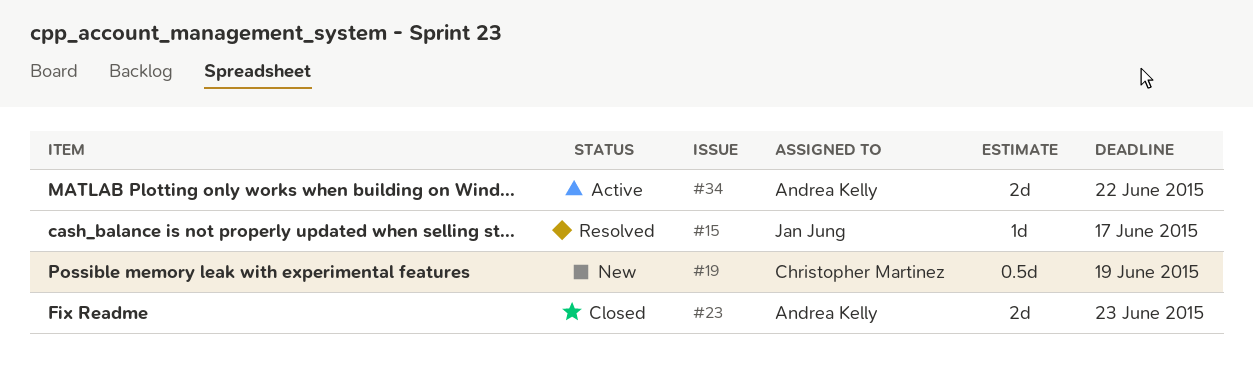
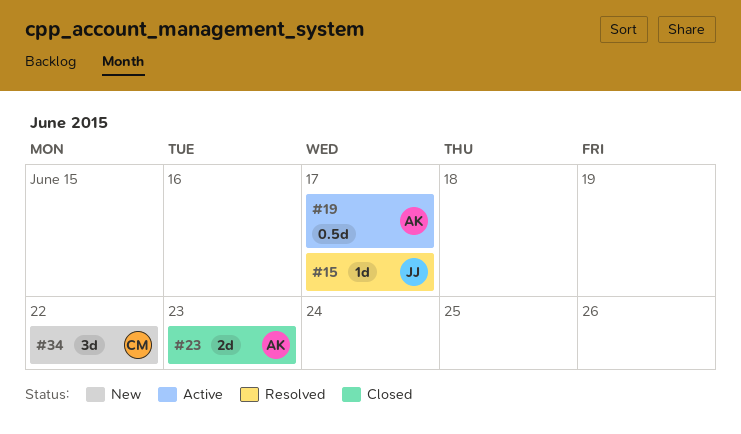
#19, status: New -> Active
#19, owner: Christopher Martinez -> Andrea Kelly
#19, due: Jun 19 -> Jun 17
#34, status: Active -> New
#34, owner: Andrea Kelly -> Christopher Martinez
#34, estimate: 2d -> 3d

